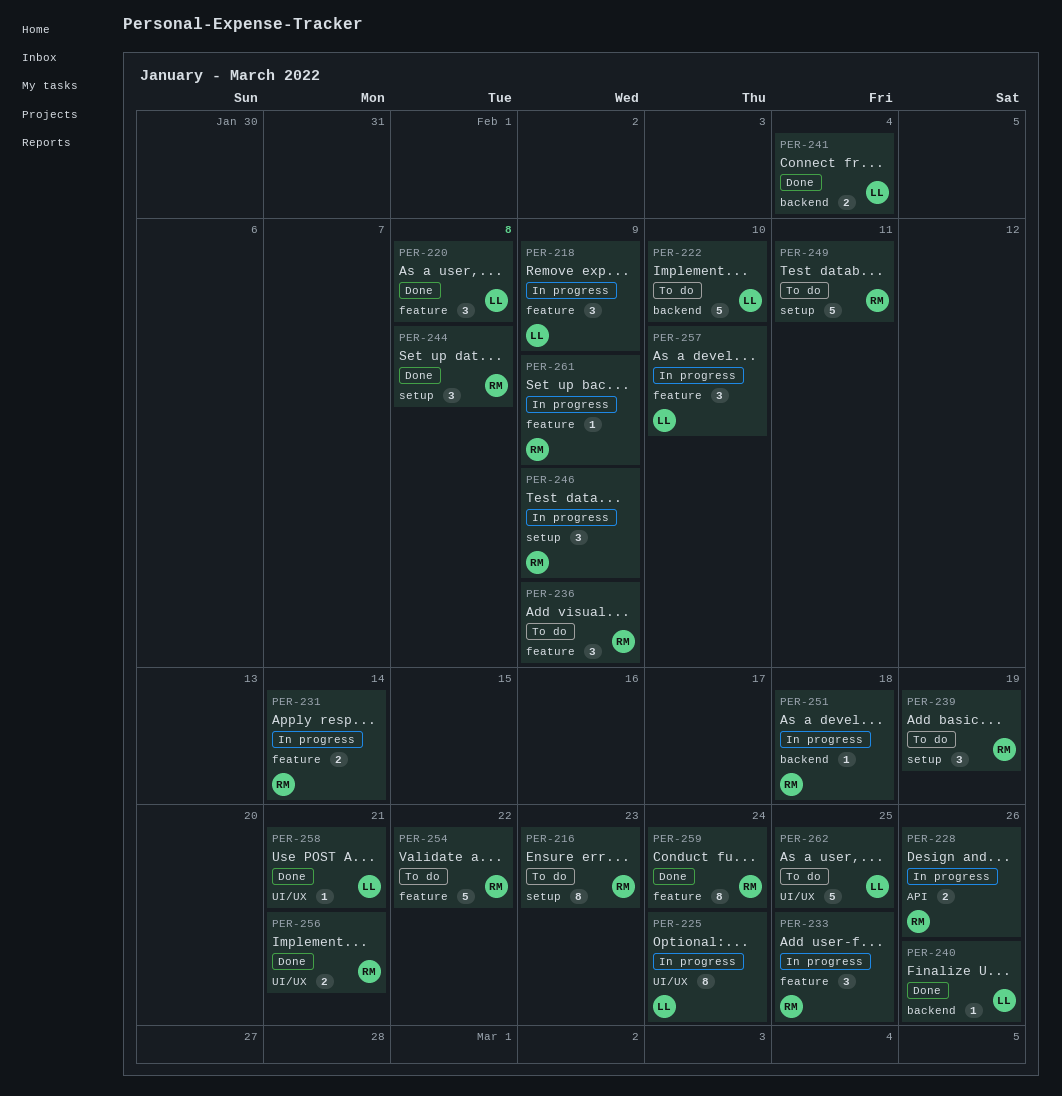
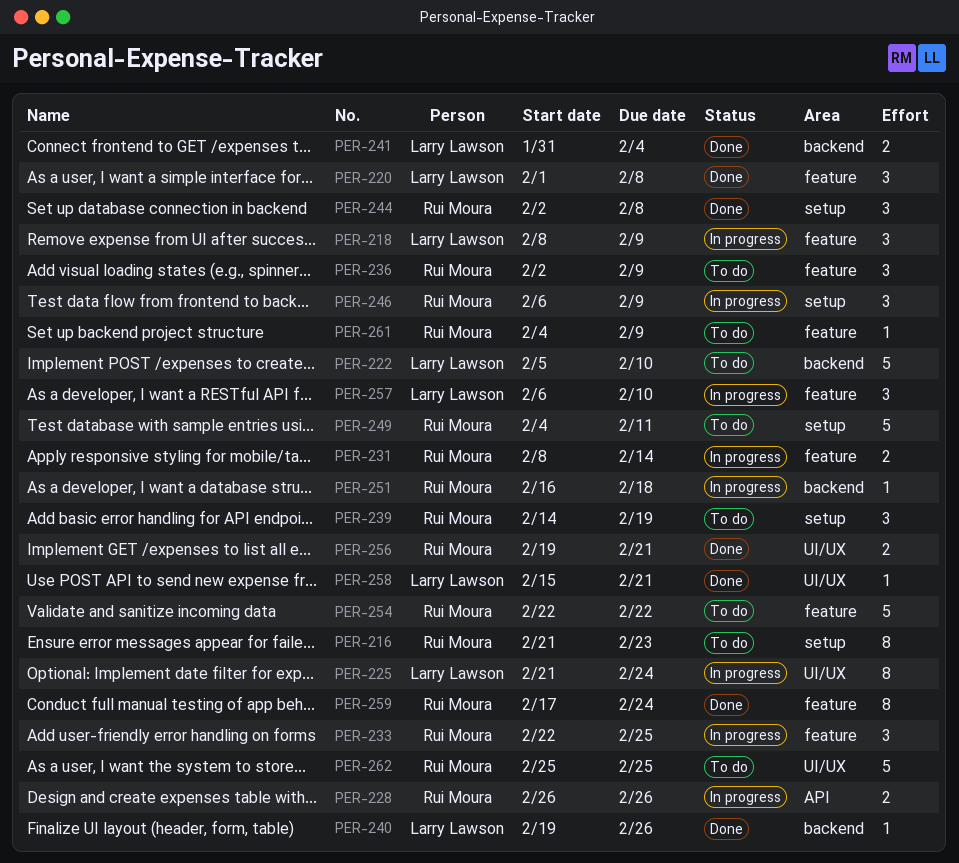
PER-261, status: In progress -> To do
PER-262, owner: Larry Lawson -> Rui Moura

